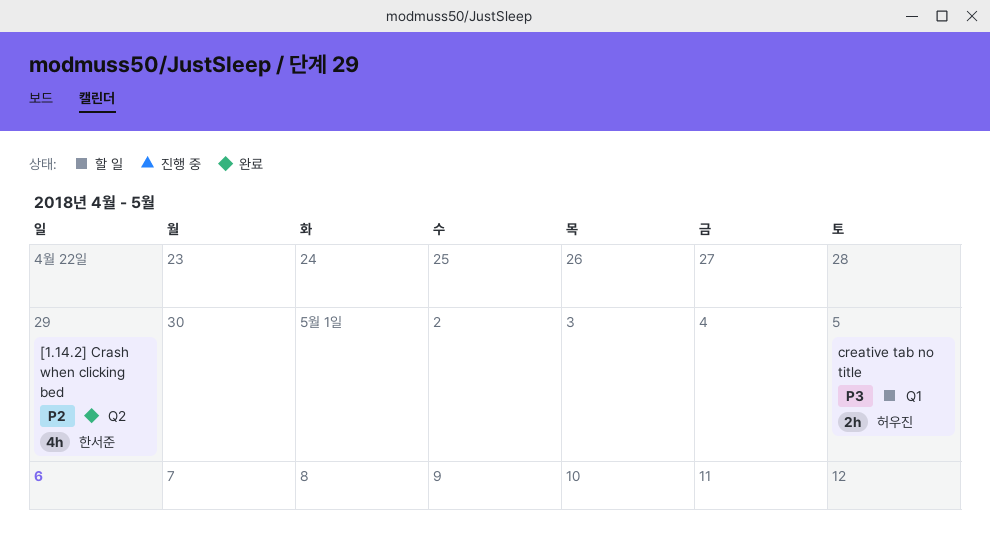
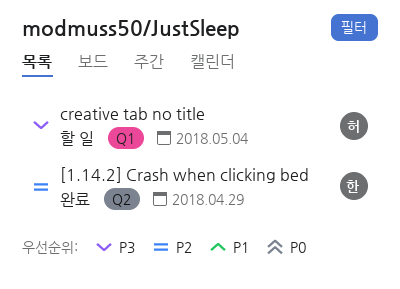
creative tab no title, due: May 5 -> May 4

